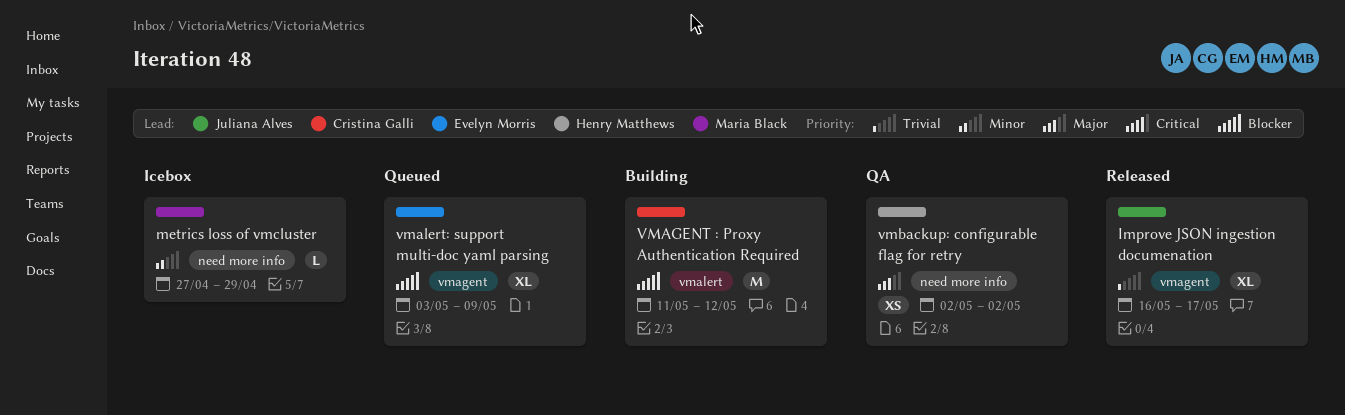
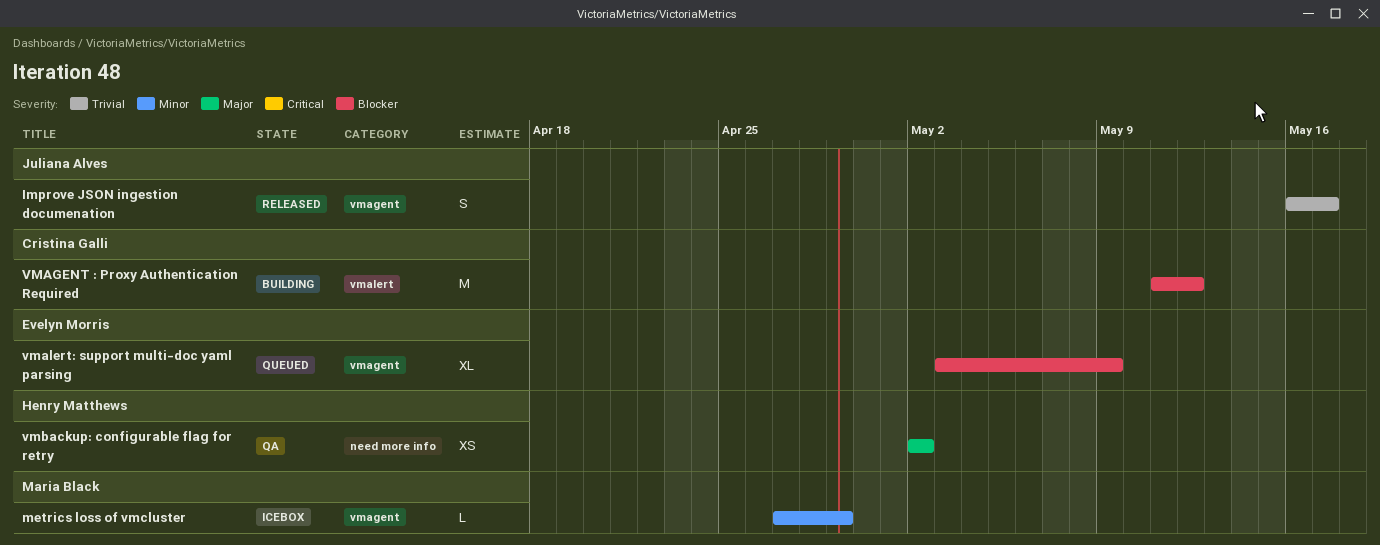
Improve JSON ingestion documenation, estimate: XL -> S
metrics loss of vmcluster, label: need more info -> vmagent

